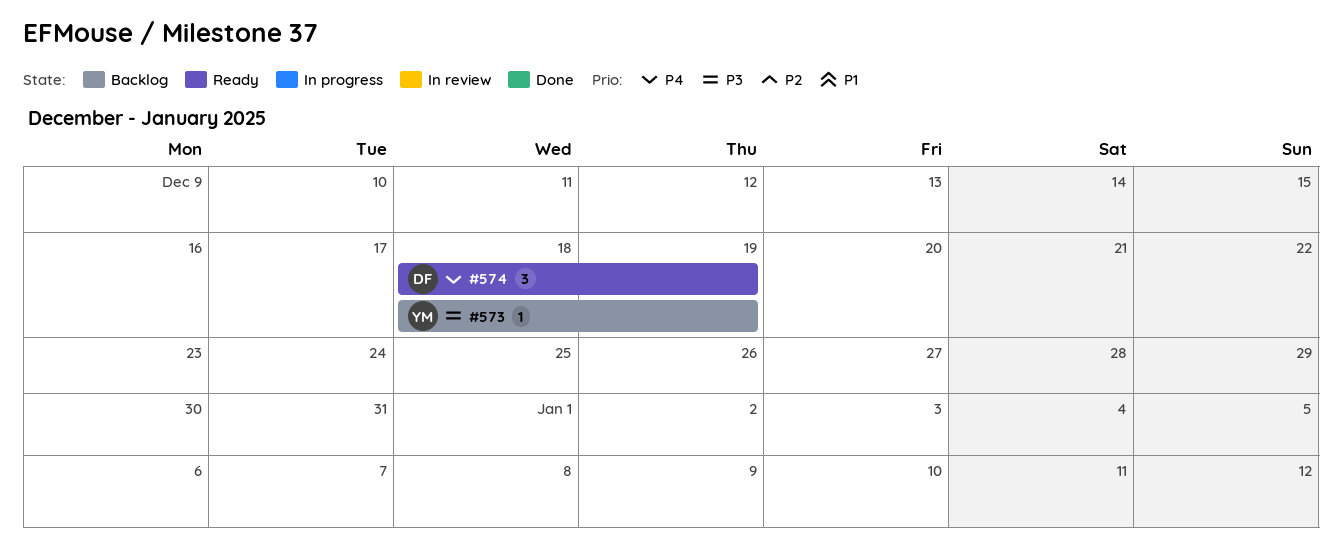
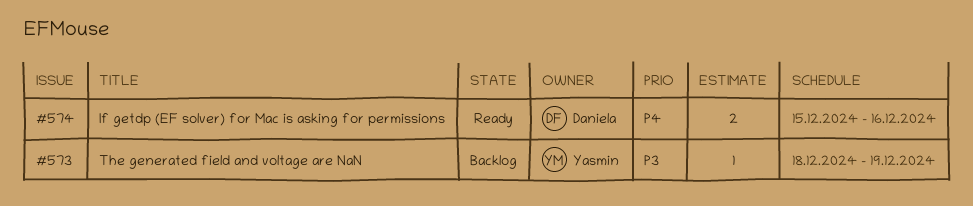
#574, estimate: 3 -> 2
#574, start: Dec 18 -> Dec 15
#574, due: Dec 19 -> Dec 16

